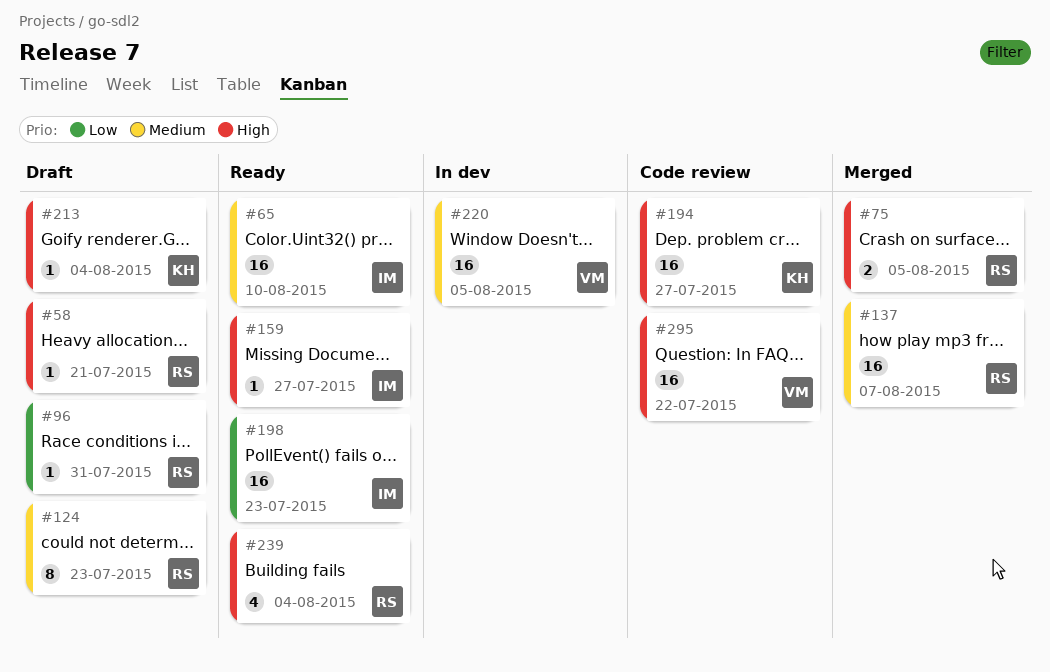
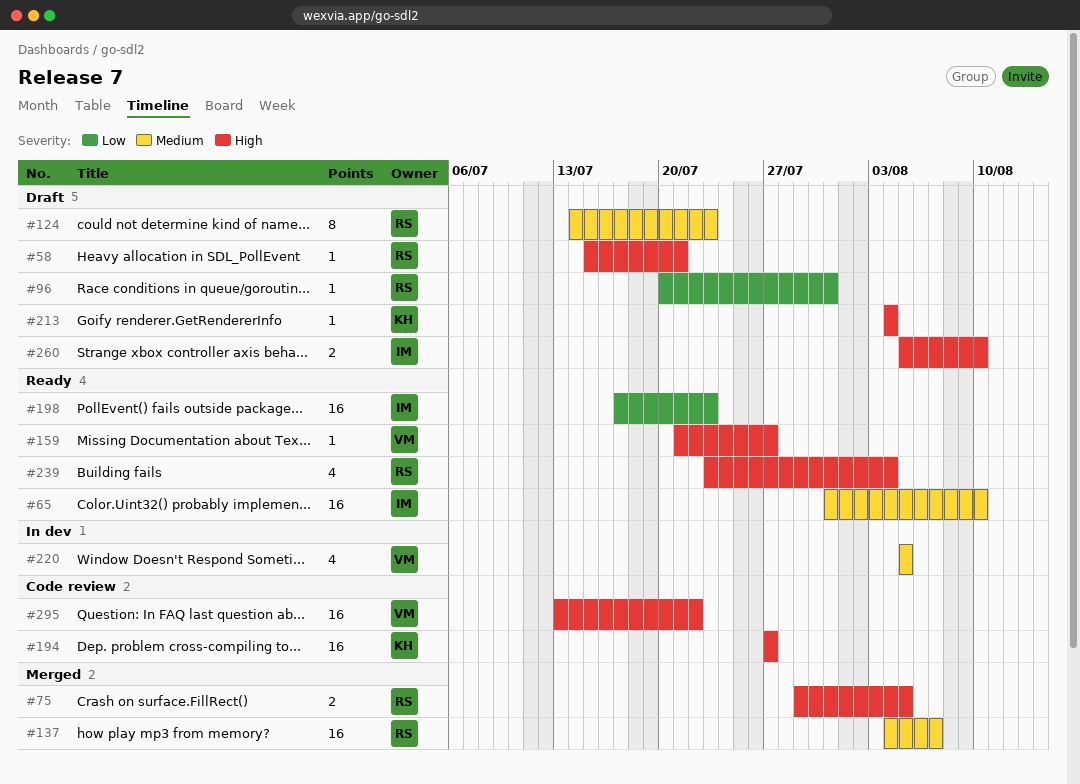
#159, owner: IM -> VM
#220, estimate: 16 -> 4
#260: none -> present

